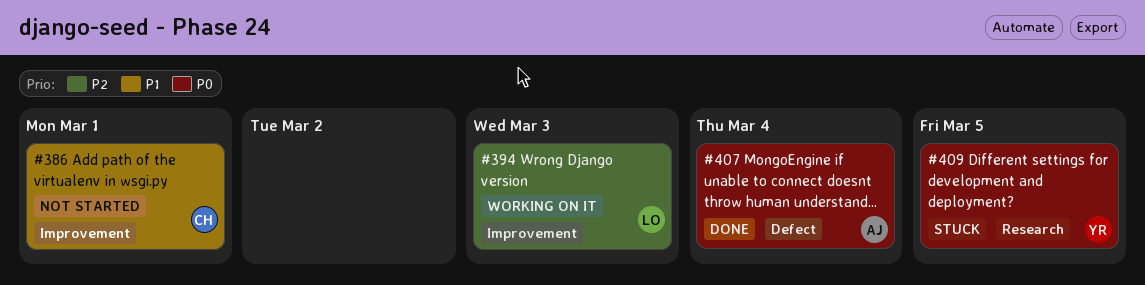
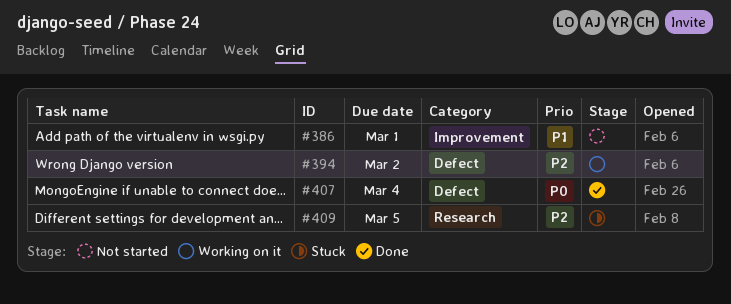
#394, label: Improvement -> Defect
#394, due: Mar 3 -> Mar 2
#409, priority: P0 -> P2

